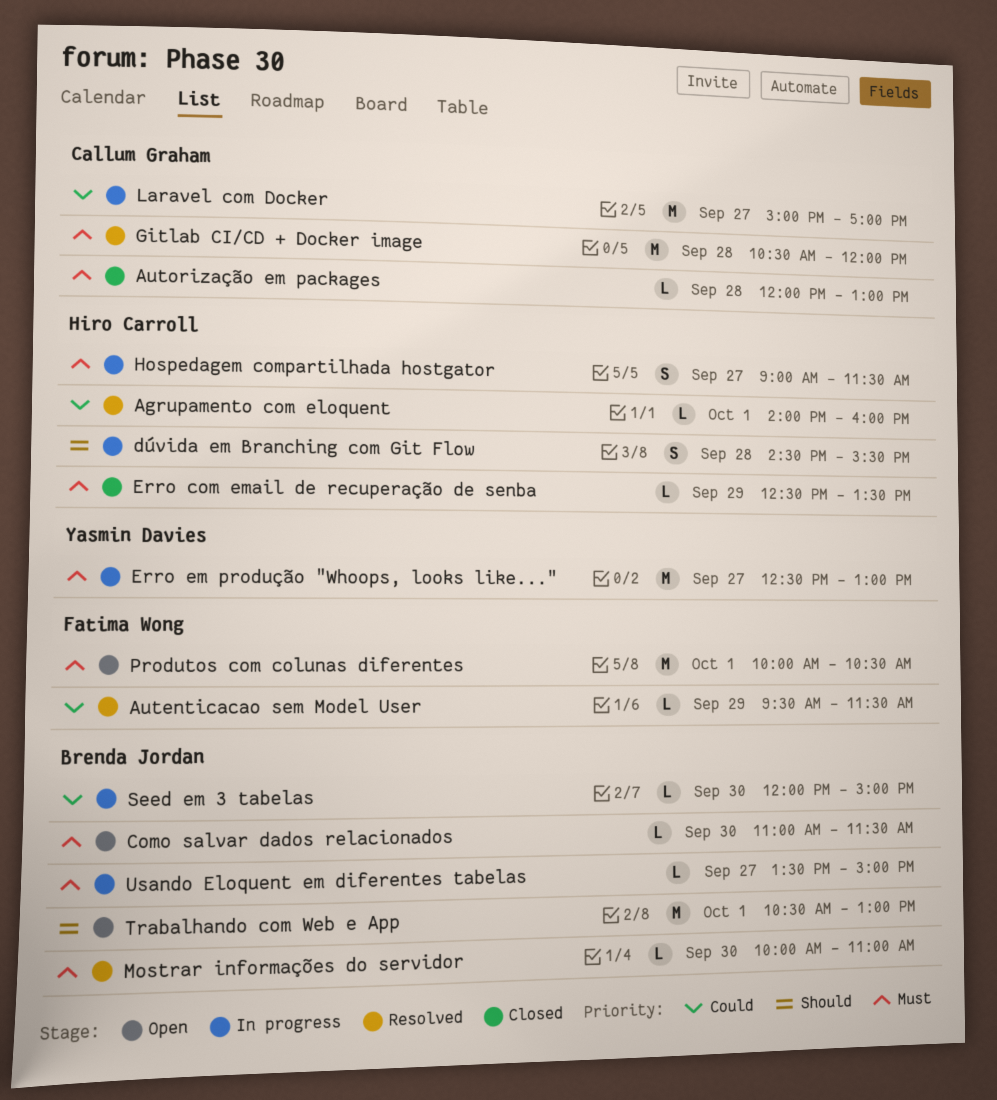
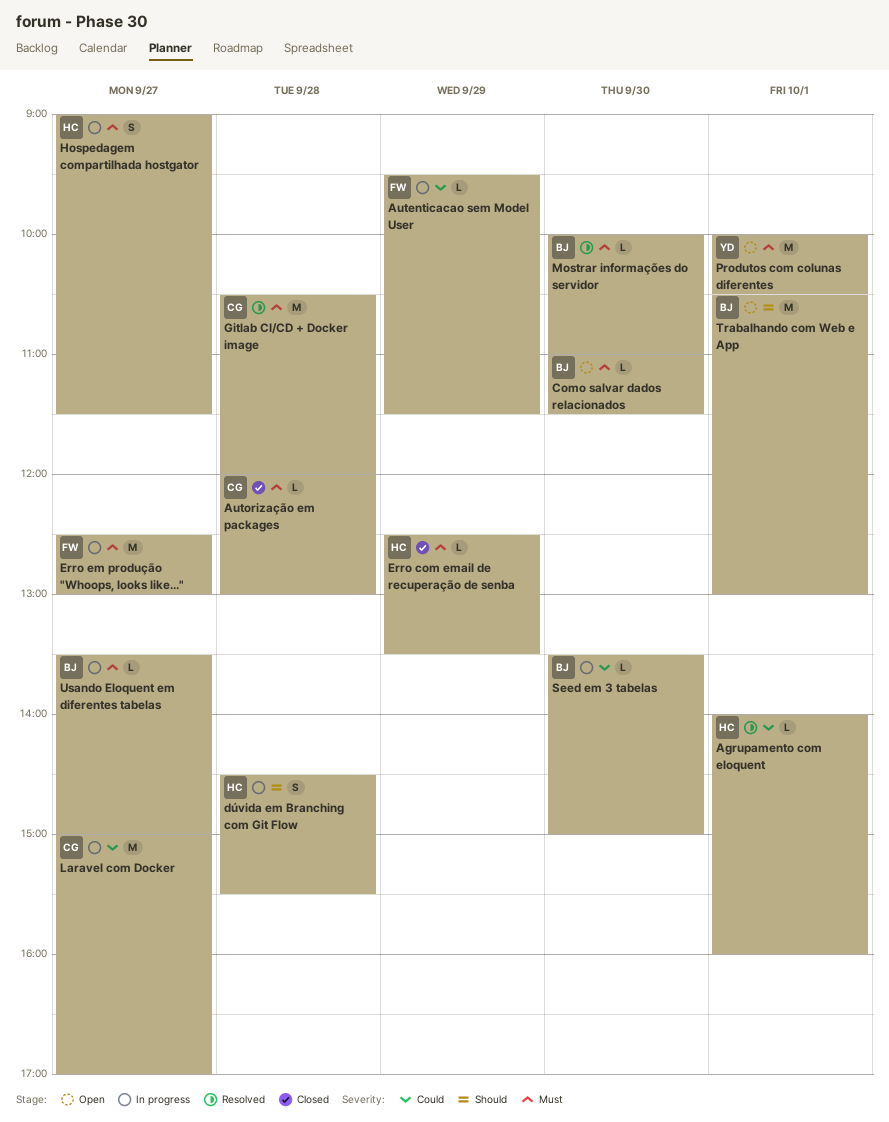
Autenticacao sem Model User, status: Resolved -> In progress
Erro em produção "Whoops, looks like...", owner: Yasmin Davies -> Fatima Wong
Produtos com colunas diferentes, owner: Fatima Wong -> Yasmin Davies
Seed em 3 tabelas, begins: 12:00 -> 13:30

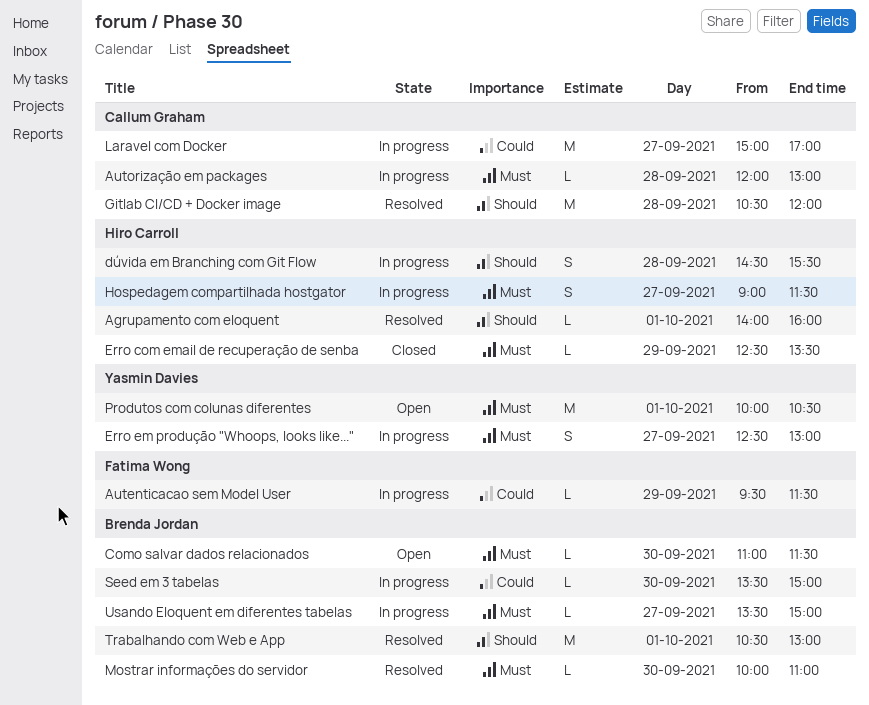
Agrupamento com eloquent, priority: Could -> Should
Autorização em packages, status: Closed -> In progress
Erro em produção "Whoops, looks like...", owner: Fatima Wong -> Yasmin Davies
Erro em produção "Whoops, looks like...", estimate: M -> S
Gitlab CI/CD + Docker image, priority: Must -> Should
Trabalhando com Web e App, status: Open -> Resolved

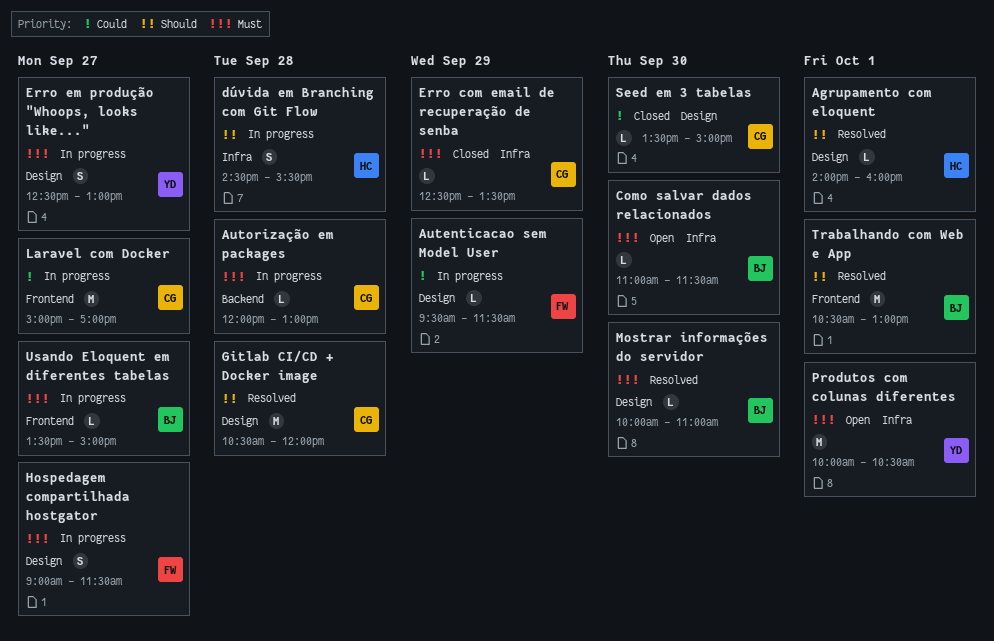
Erro com email de recuperação de senba, owner: Hiro Carroll -> Callum Graham
Hospedagem compartilhada hostgator, owner: Hiro Carroll -> Fatima Wong
Seed em 3 tabelas, status: In progress -> Closed
Seed em 3 tabelas, owner: Brenda Jordan -> Callum Graham

